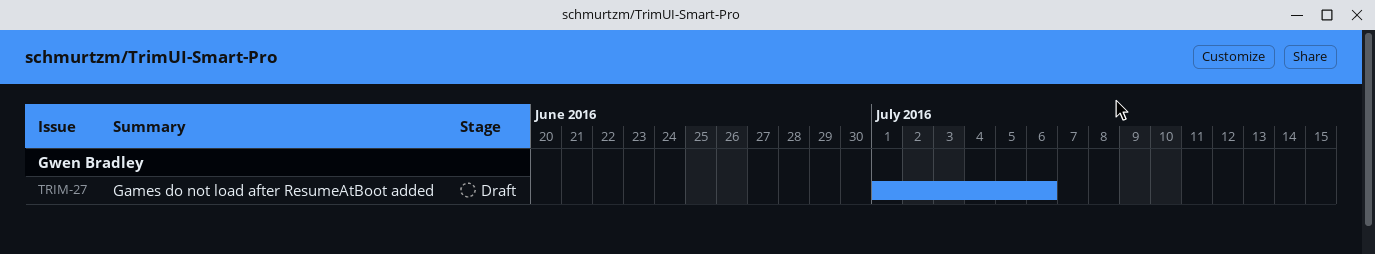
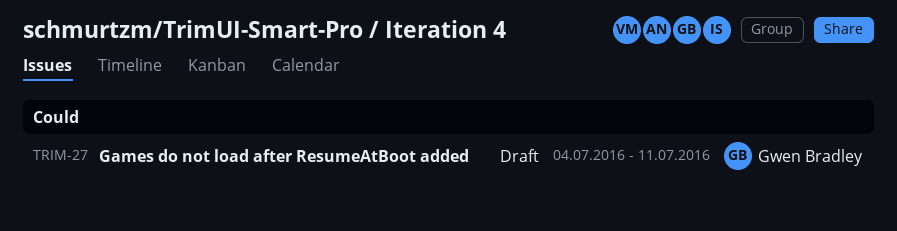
TRIM-27, start: Jul 1 -> Jul 4
TRIM-27, due: Jul 6 -> Jul 11

